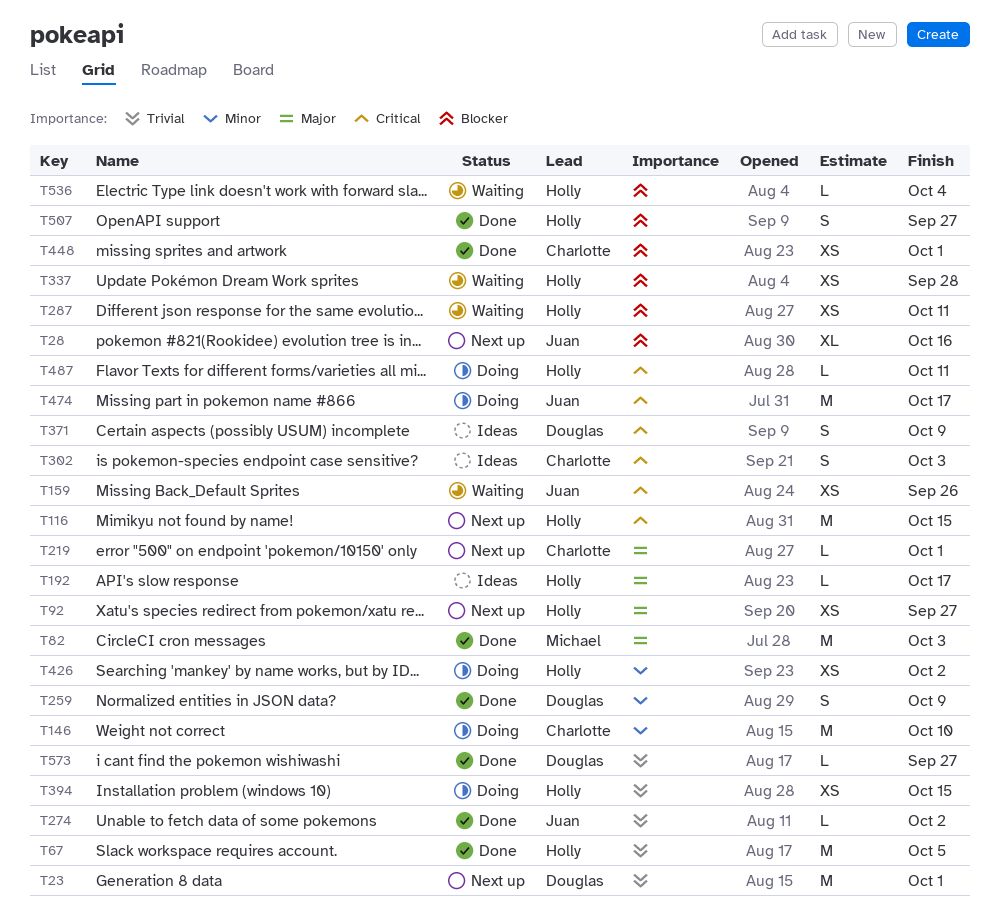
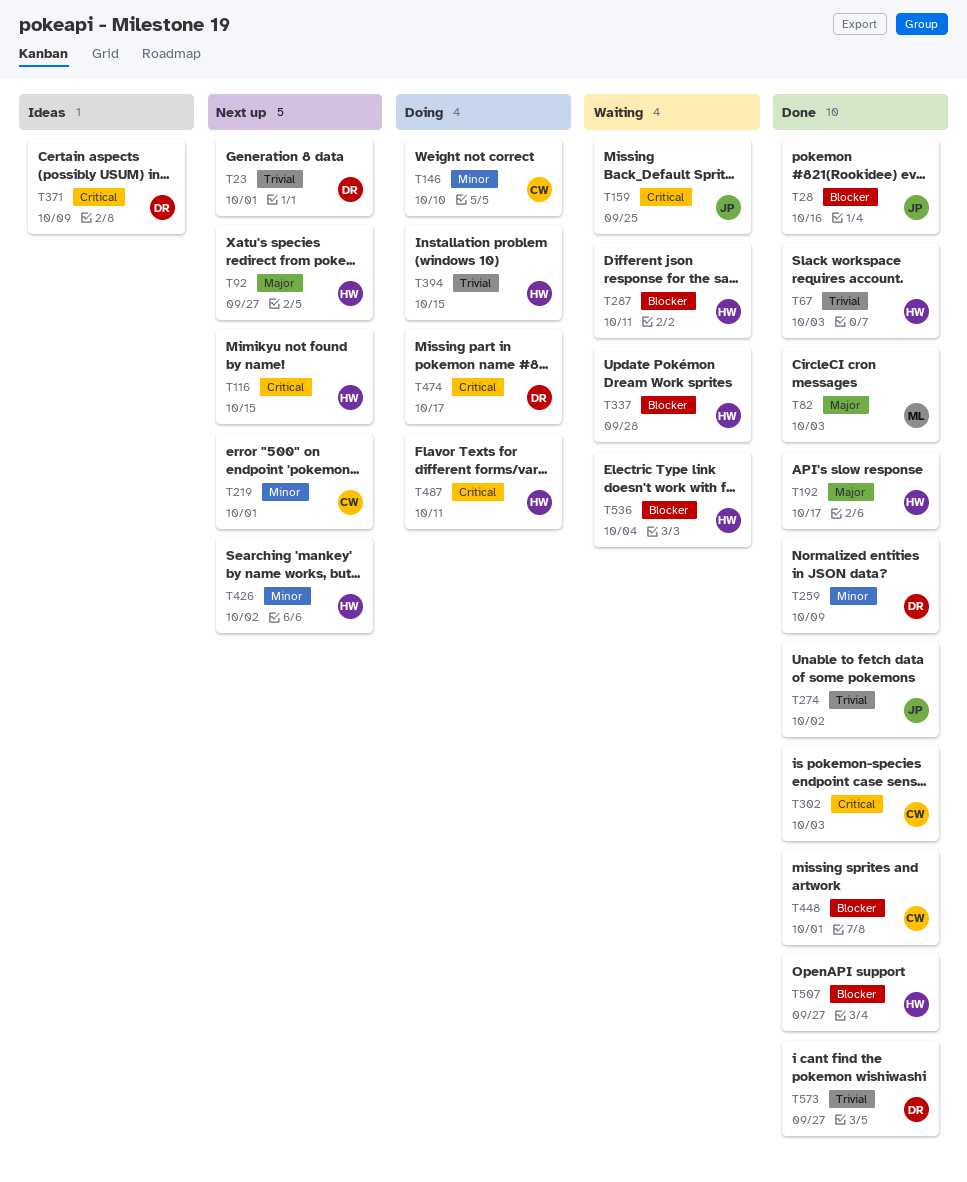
T28, status: Next up -> Done
T67, due: Oct 5 -> Oct 3
T159, due: Sep 26 -> Sep 25
T192, status: Ideas -> Done
T219, priority: Major -> Minor
T302, status: Ideas -> Done
T426, status: Doing -> Next up
T474, owner: Juan -> Douglas

